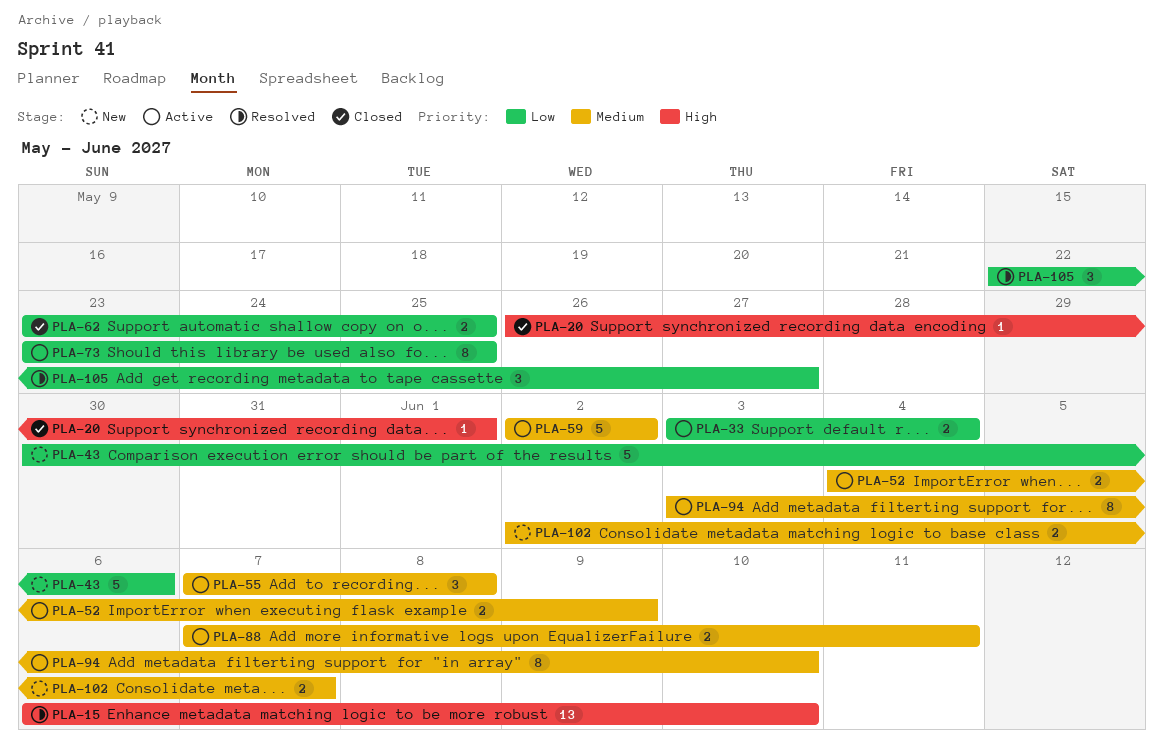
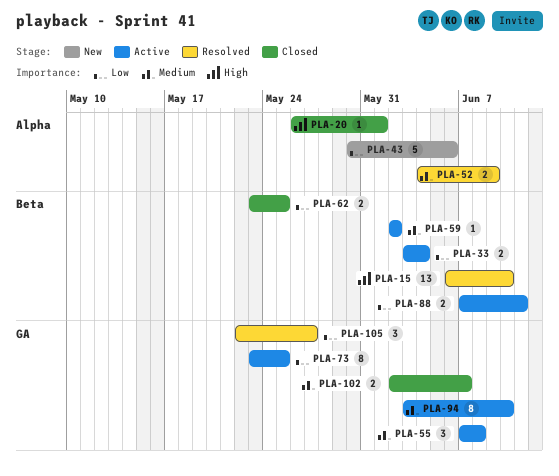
PLA-52, status: Active -> Resolved
PLA-59, estimate: 5 -> 1
PLA-88, priority: Medium -> Low
PLA-102, status: New -> Closed

